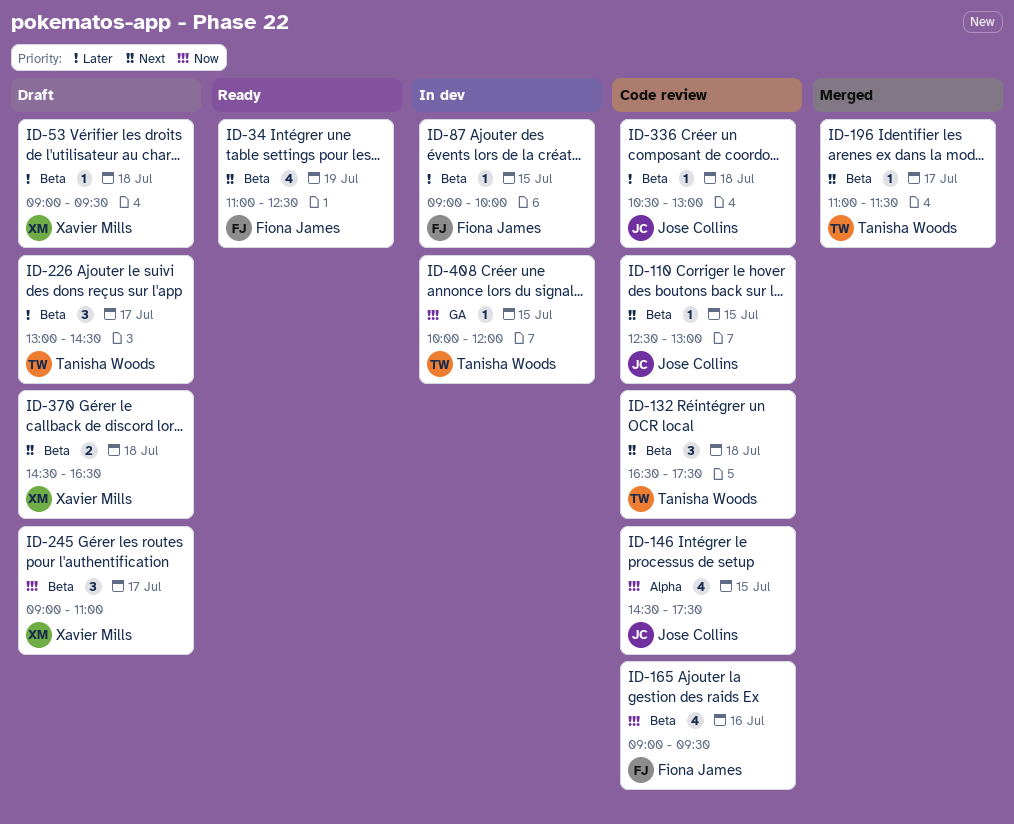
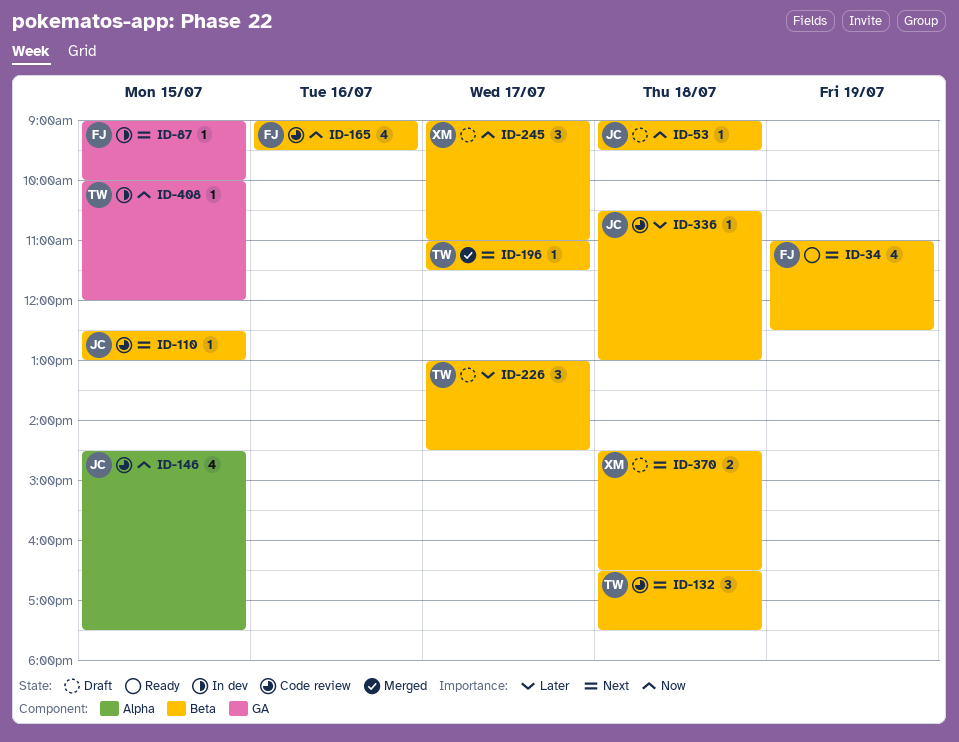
ID-53, owner: Xavier Mills -> Jose Collins
ID-53, priority: Later -> Now
ID-87, priority: Later -> Next
ID-87, label: Beta -> GA

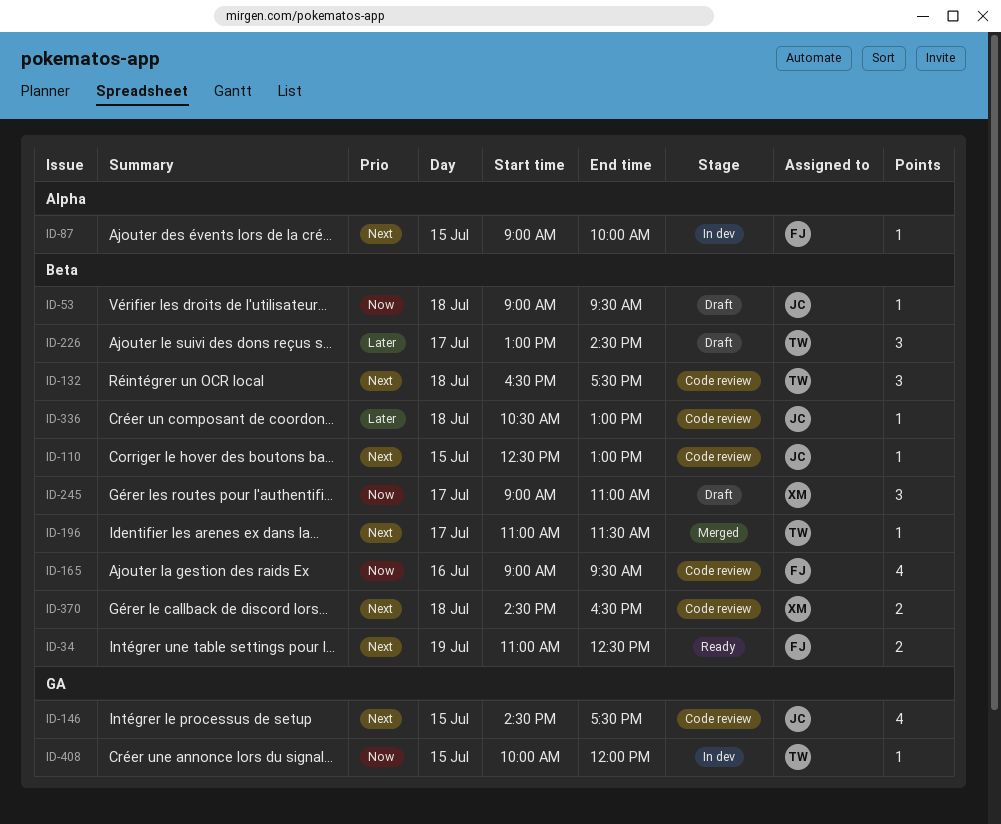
ID-34, estimate: 4 -> 2
ID-87, label: GA -> Alpha
ID-146, priority: Now -> Next
ID-146, label: Alpha -> GA
ID-370, status: Draft -> Code review

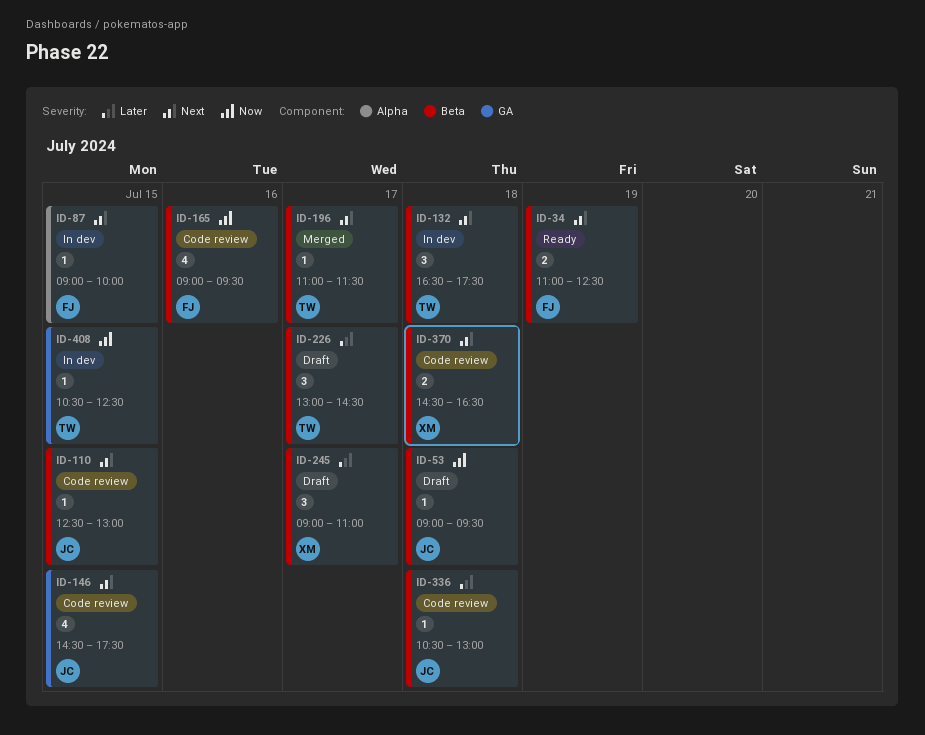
ID-132, status: Code review -> In dev
ID-245, priority: Now -> Later
ID-408, begins: 10:00 -> 10:30
ID-408, ends: 12:00 -> 12:30

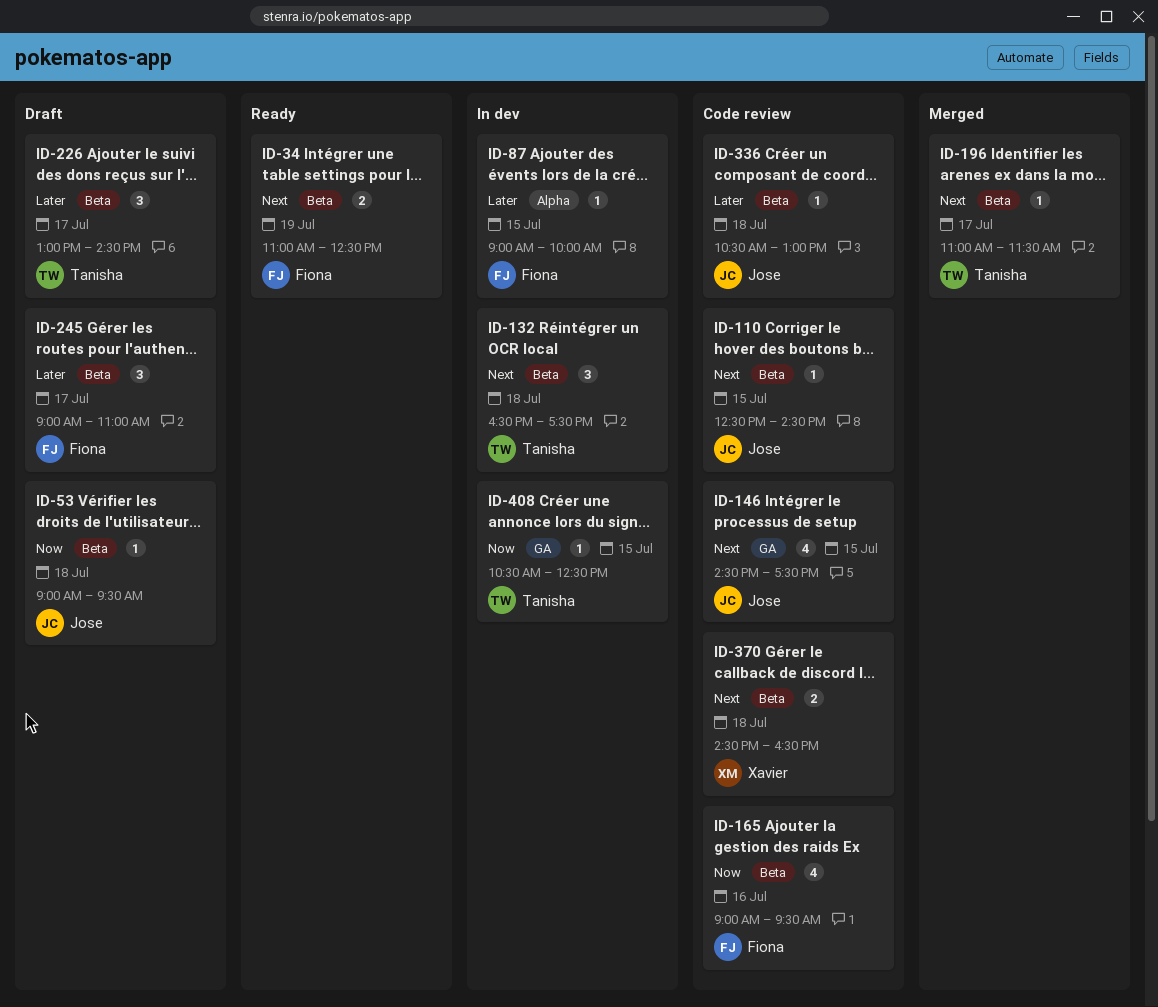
ID-87, priority: Next -> Later
ID-110, ends: 13:00 -> 14:30
ID-245, owner: Xavier -> Fiona

